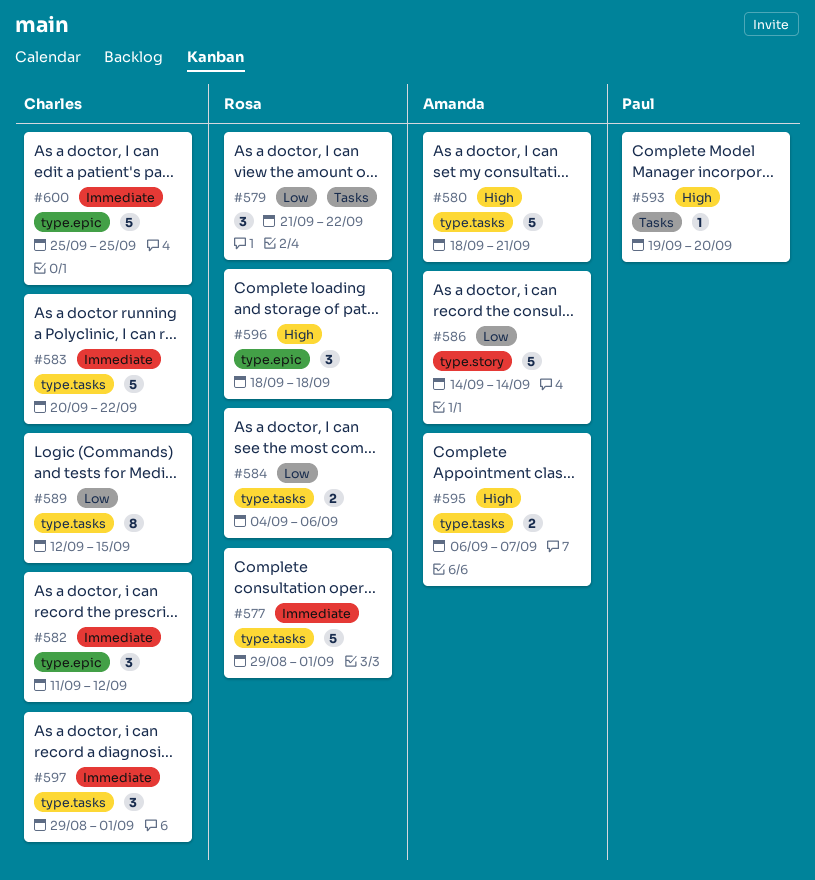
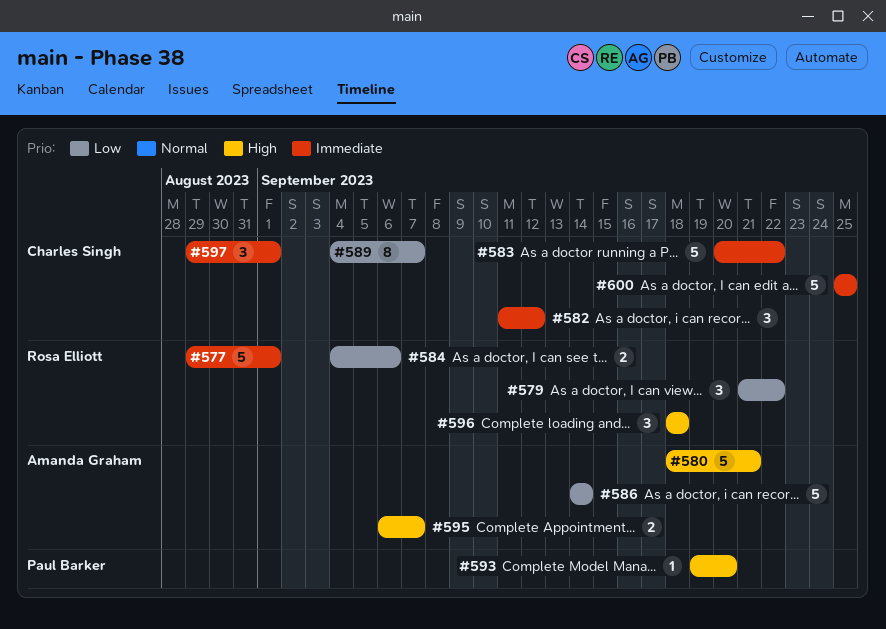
#589, start: Sep 12 -> Sep 4
#589, due: Sep 15 -> Sep 7

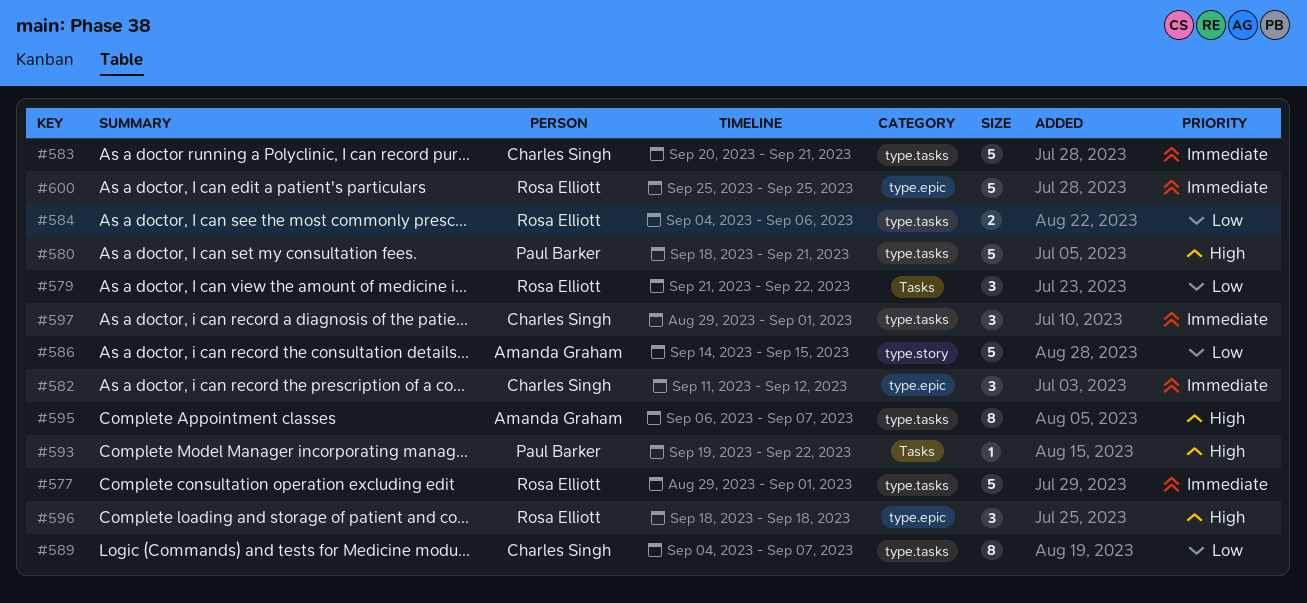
#580, owner: Amanda Graham -> Paul Barker
#583, due: Sep 22 -> Sep 21
#586, due: Sep 14 -> Sep 15
#593, due: Sep 20 -> Sep 22
#595, estimate: 2 -> 8
#600, owner: Charles Singh -> Rosa Elliott

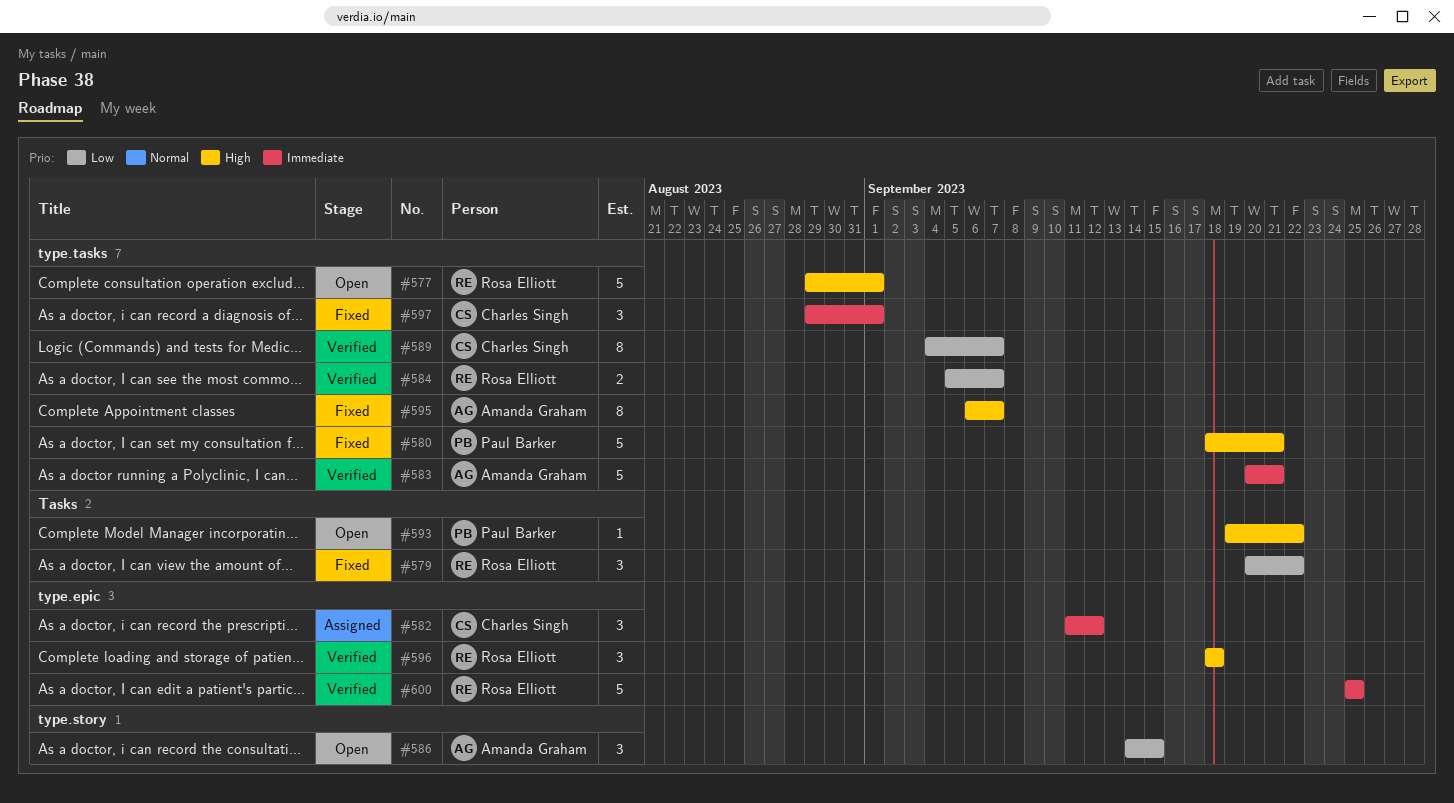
#577, priority: Immediate -> High
#579, start: Sep 21 -> Sep 20
#583, owner: Charles Singh -> Amanda Graham
#584, start: Sep 4 -> Sep 5
#584, due: Sep 6 -> Sep 7
#586, estimate: 5 -> 3

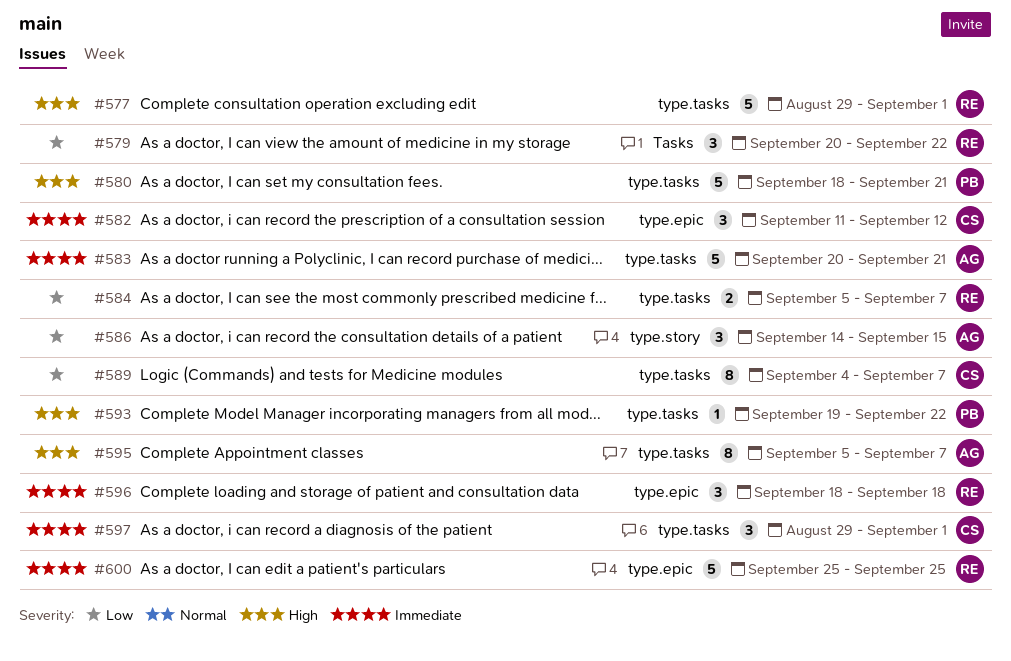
#593, label: Tasks -> type.tasks
#595, start: Sep 6 -> Sep 5
#596, priority: High -> Immediate

